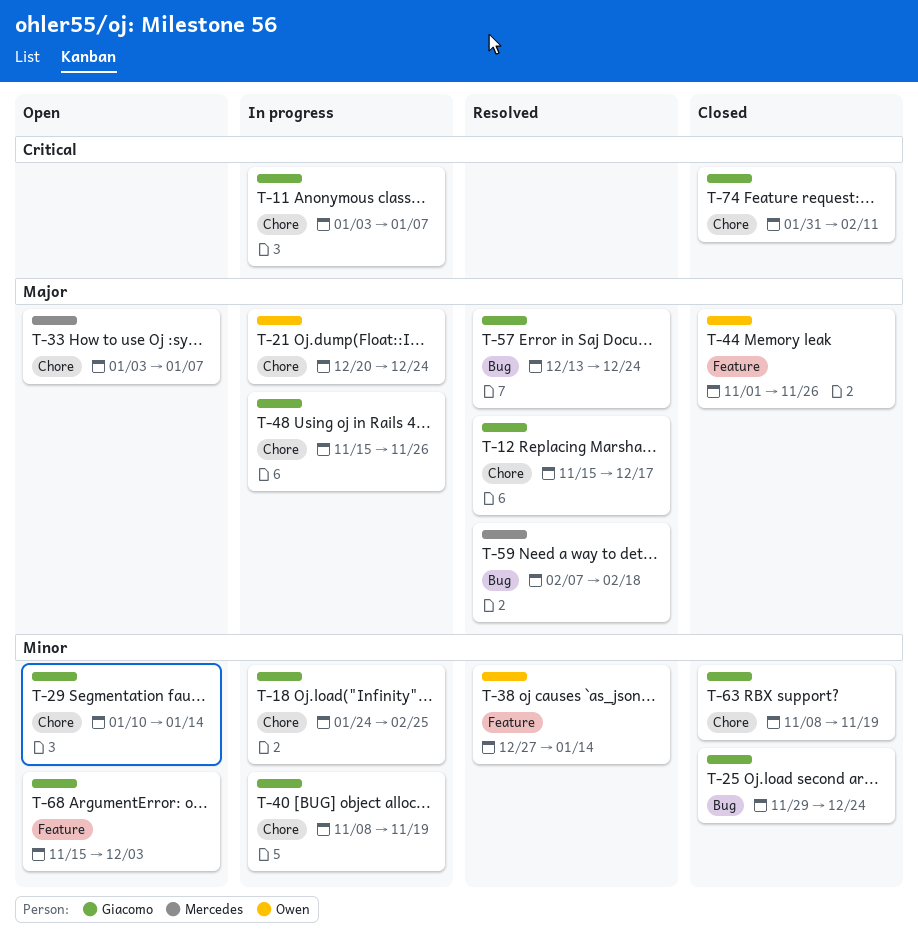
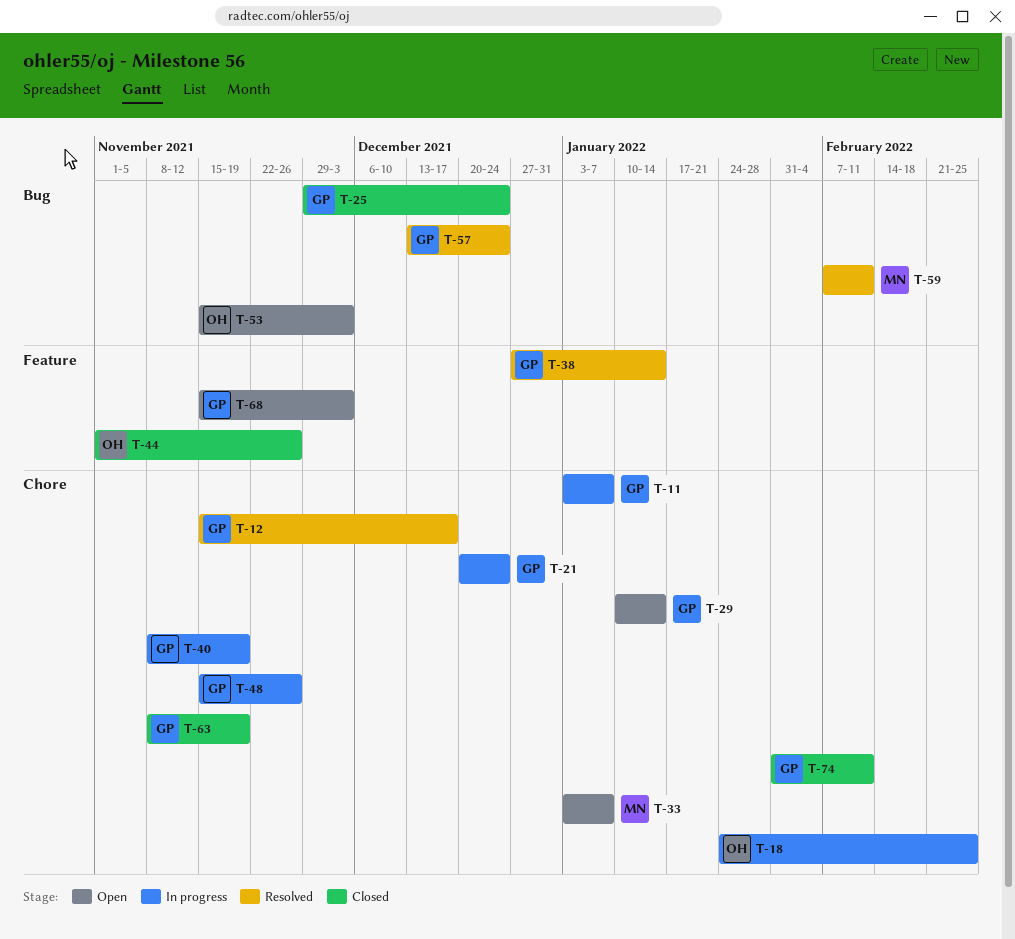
T-18, owner: Giacomo -> Owen
T-21, owner: Owen -> Giacomo
T-38, owner: Owen -> Giacomo
T-53: none -> present
T-59, due: Feb 18 -> Feb 11

